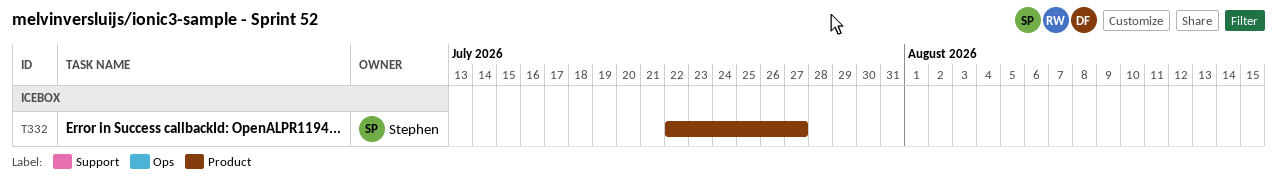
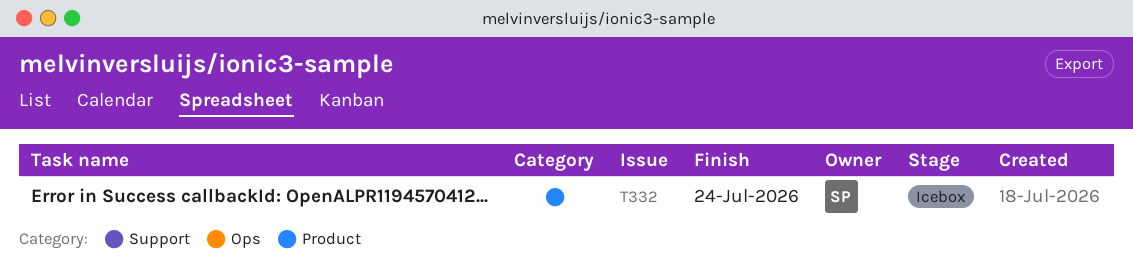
T332, due: Jul 27 -> Jul 24

